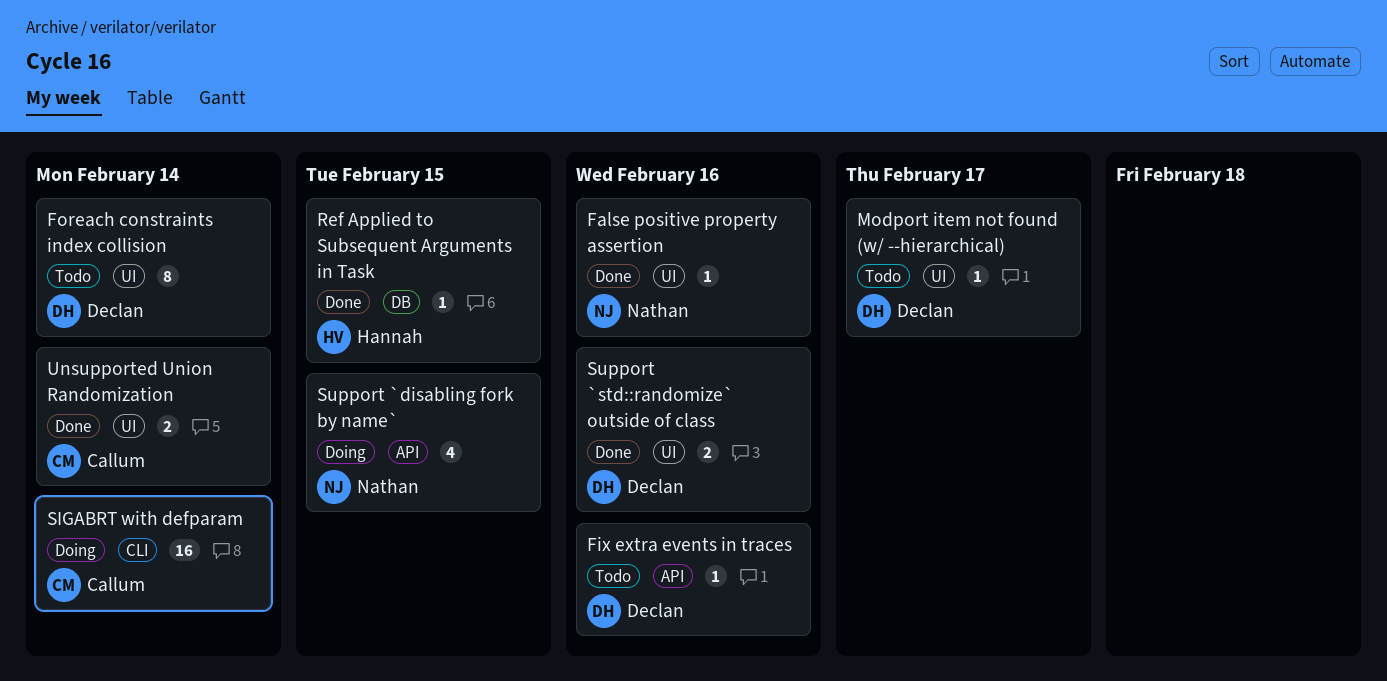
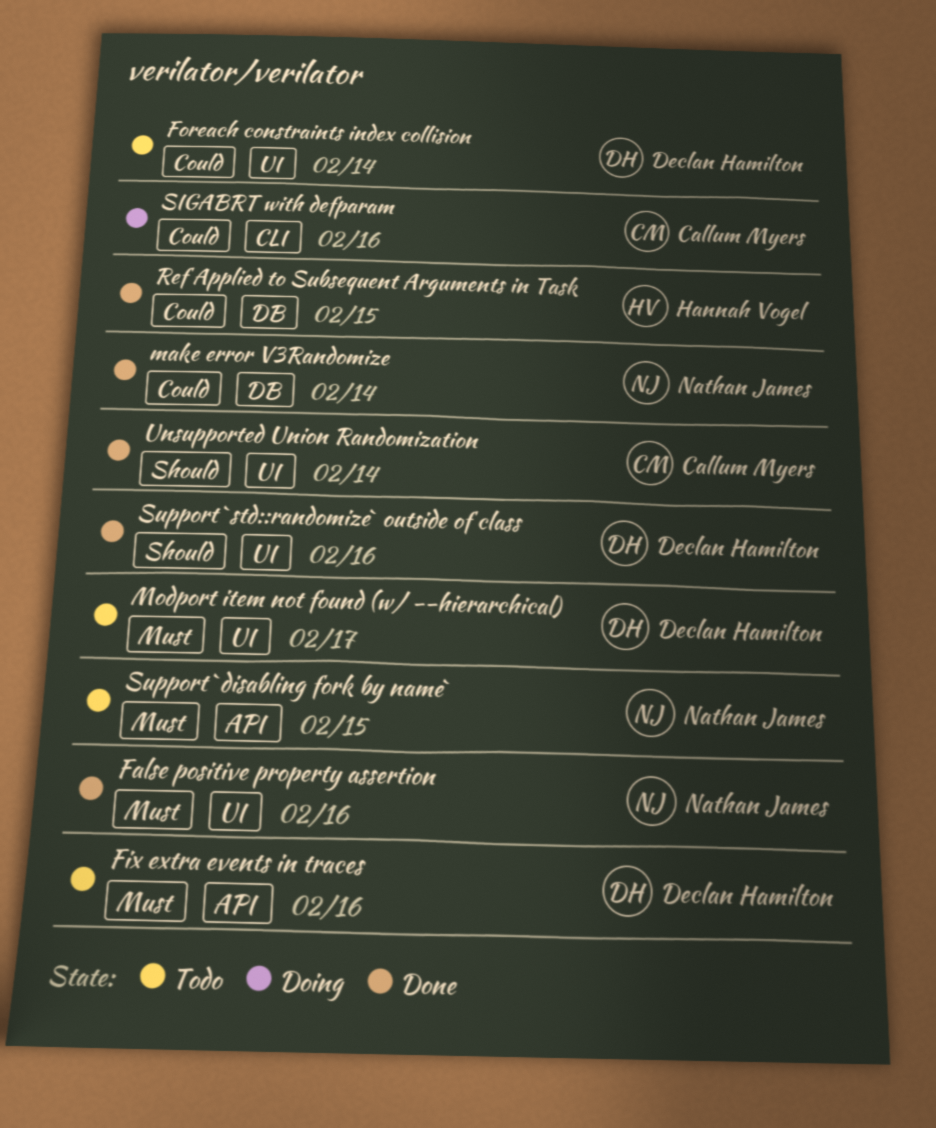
make error V3Randomize: none -> present
SIGABRT with defparam, due: Feb 14 -> Feb 16
Support `disabling fork by name`, status: Doing -> Todo

